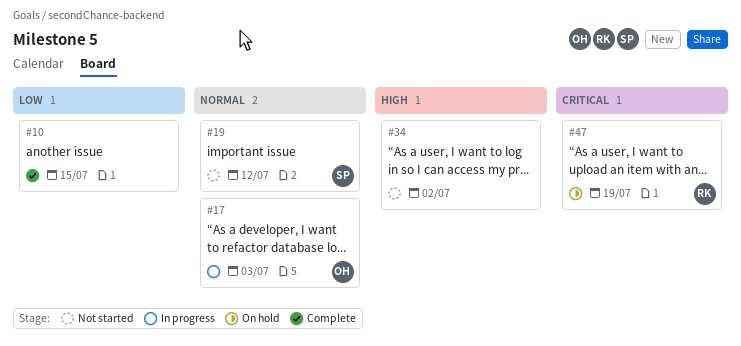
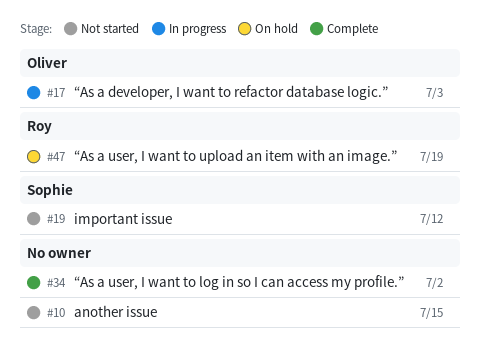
#10, status: Complete -> Not started
#34, status: Not started -> Complete

